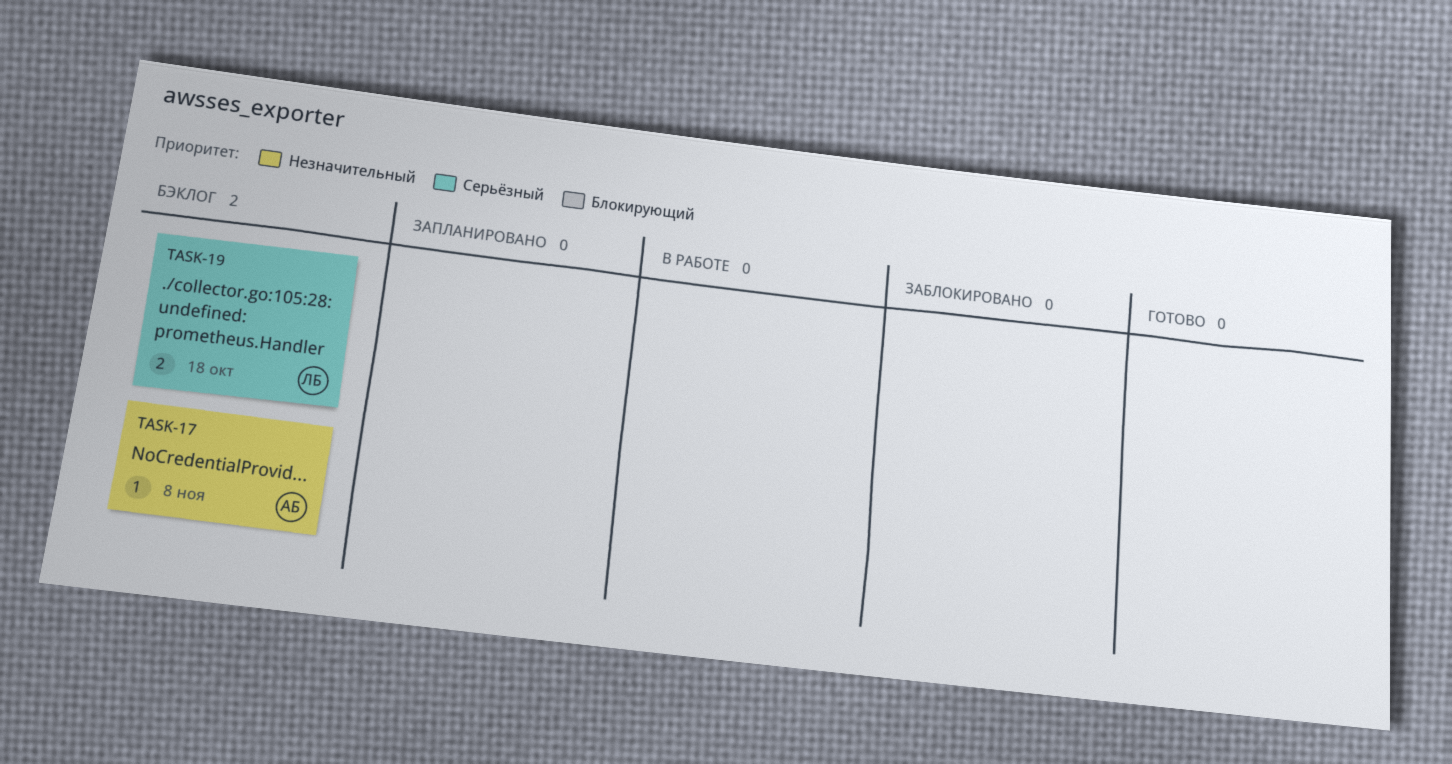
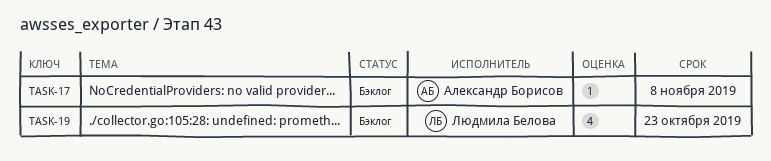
TASK-19, estimate: 2 -> 4
TASK-19, due: Oct 18 -> Oct 23

